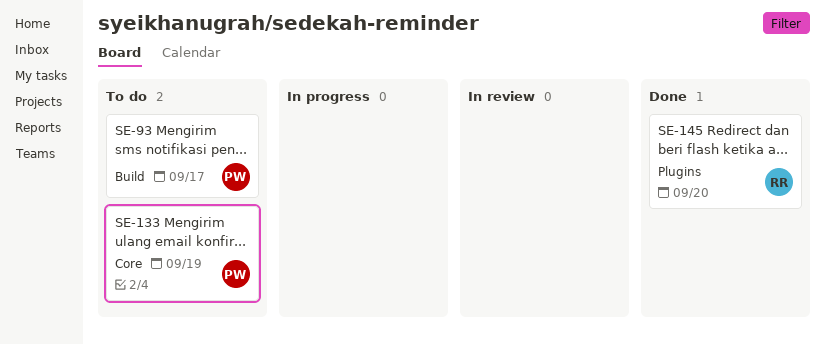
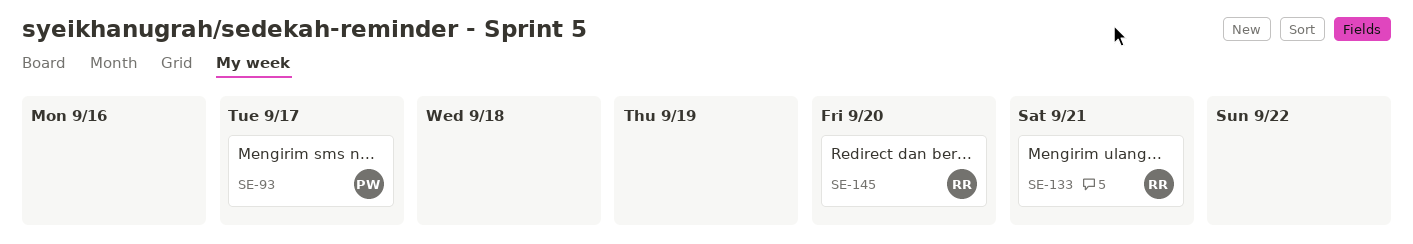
SE-133, owner: PW -> RR
SE-133, due: Sep 19 -> Sep 21

